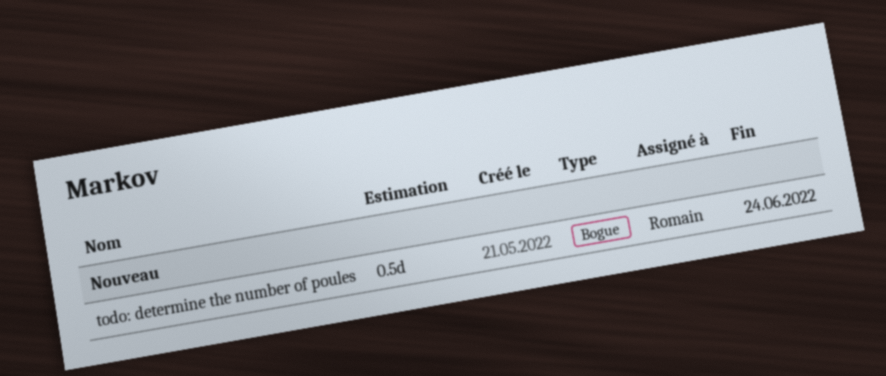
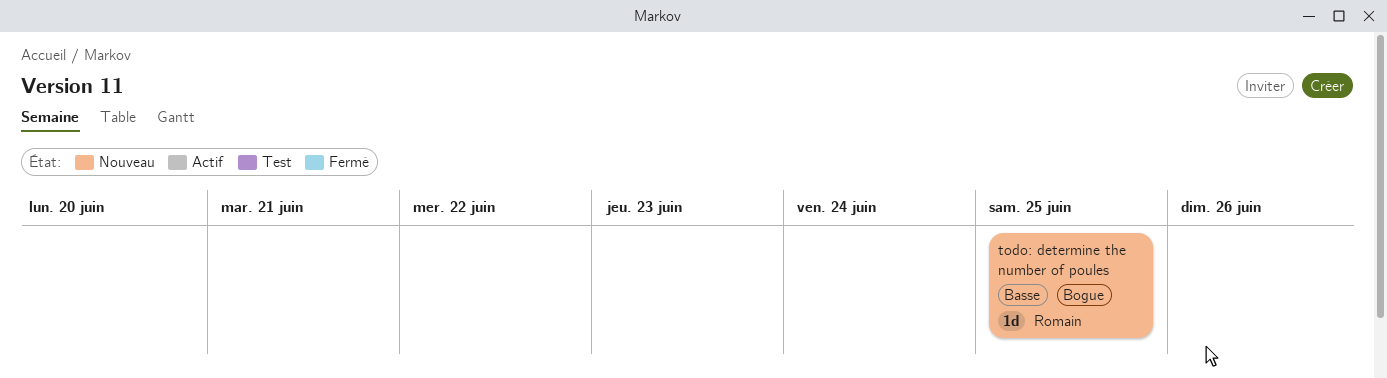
todo: determine the number of poules, estimate: 0.5d -> 1d
todo: determine the number of poules, due: Jun 24 -> Jun 25

